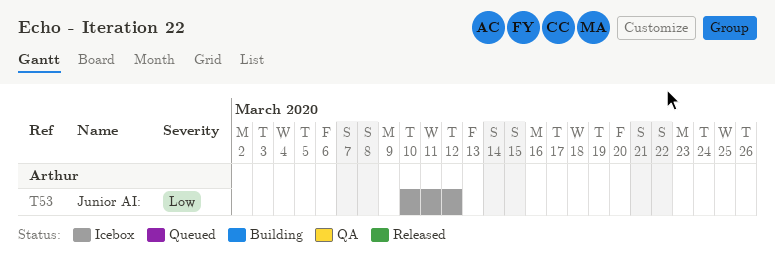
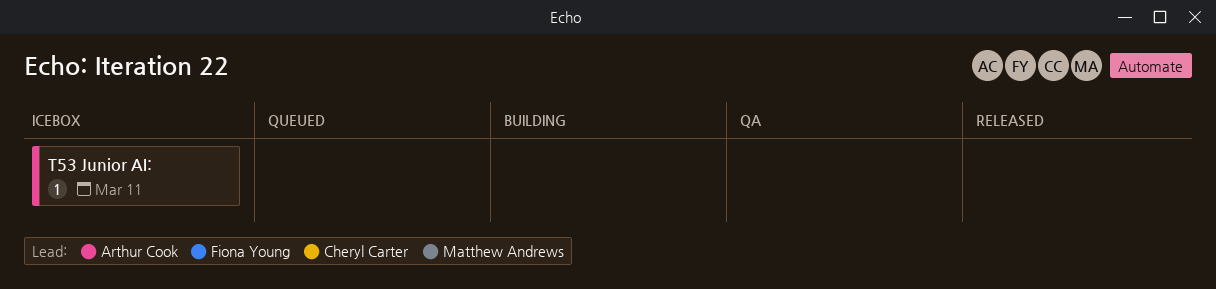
T53, due: Mar 12 -> Mar 11

